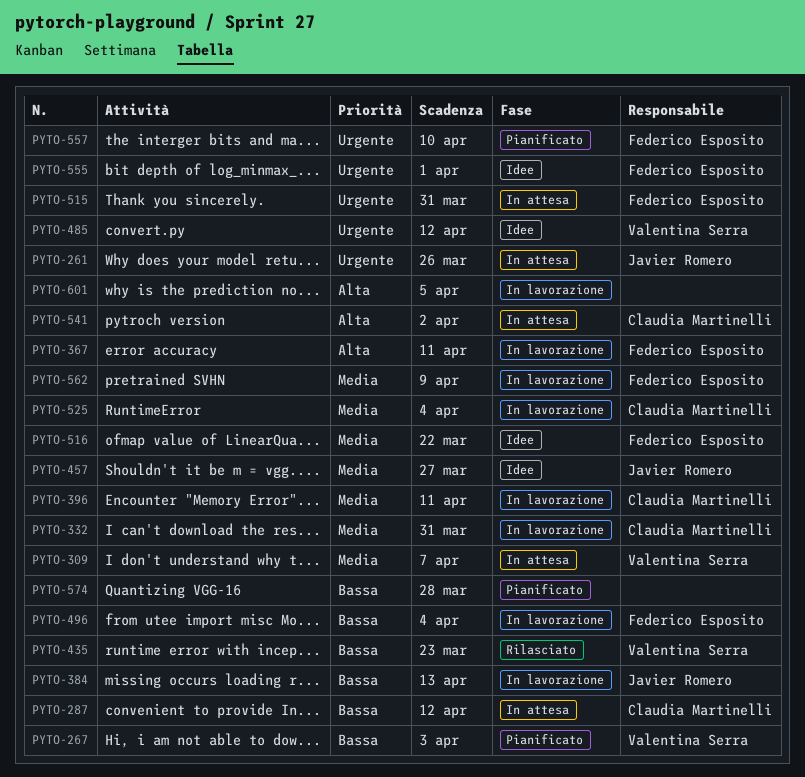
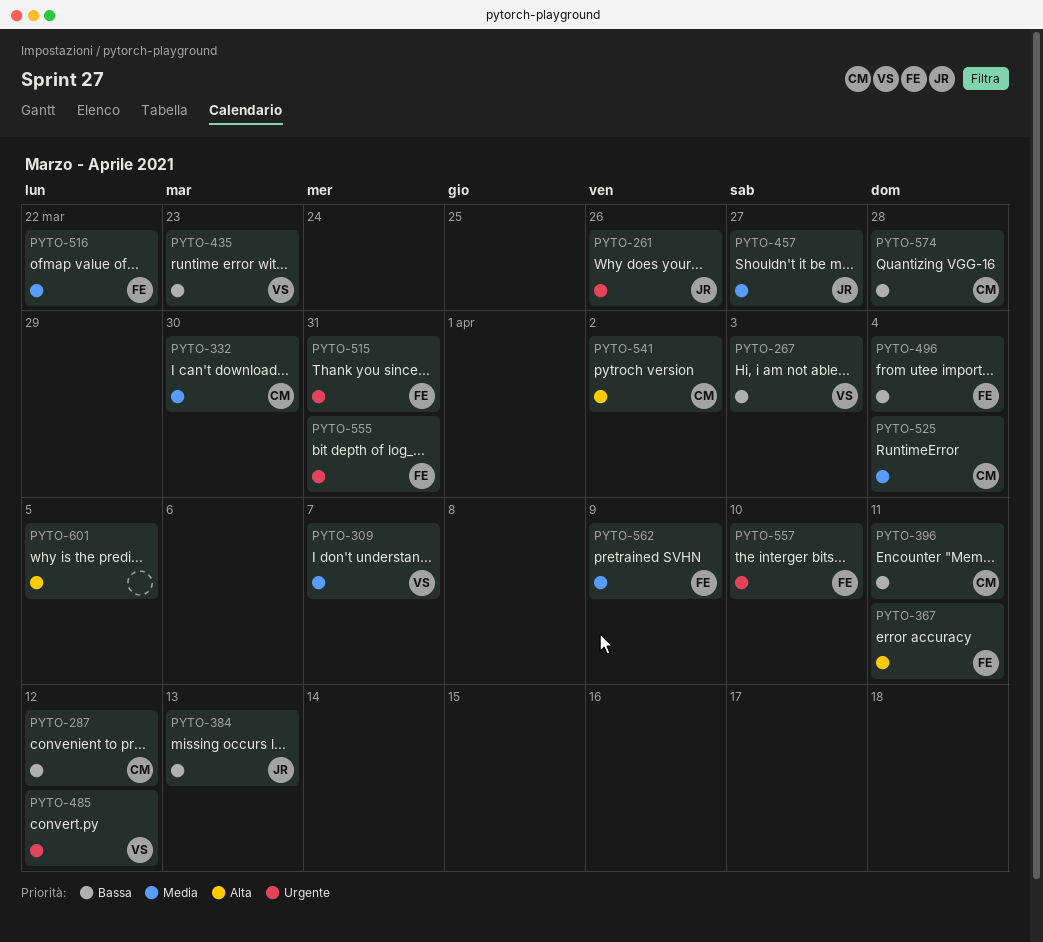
PYTO-332, due: Mar 31 -> Mar 30
PYTO-396, priority: Media -> Bassa
PYTO-555, due: Apr 1 -> Mar 31
PYTO-574, owner: none -> Claudia Martinelli

